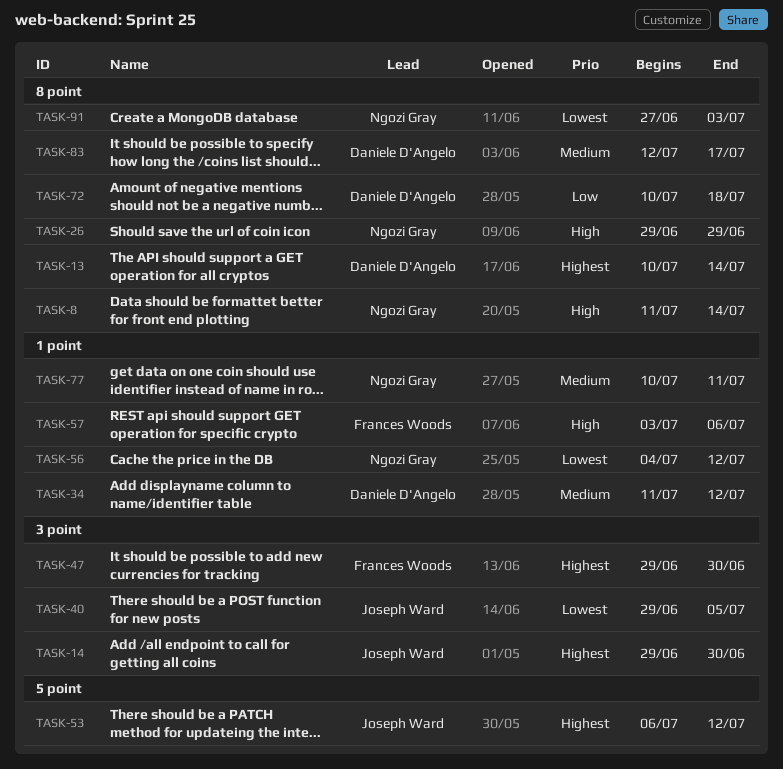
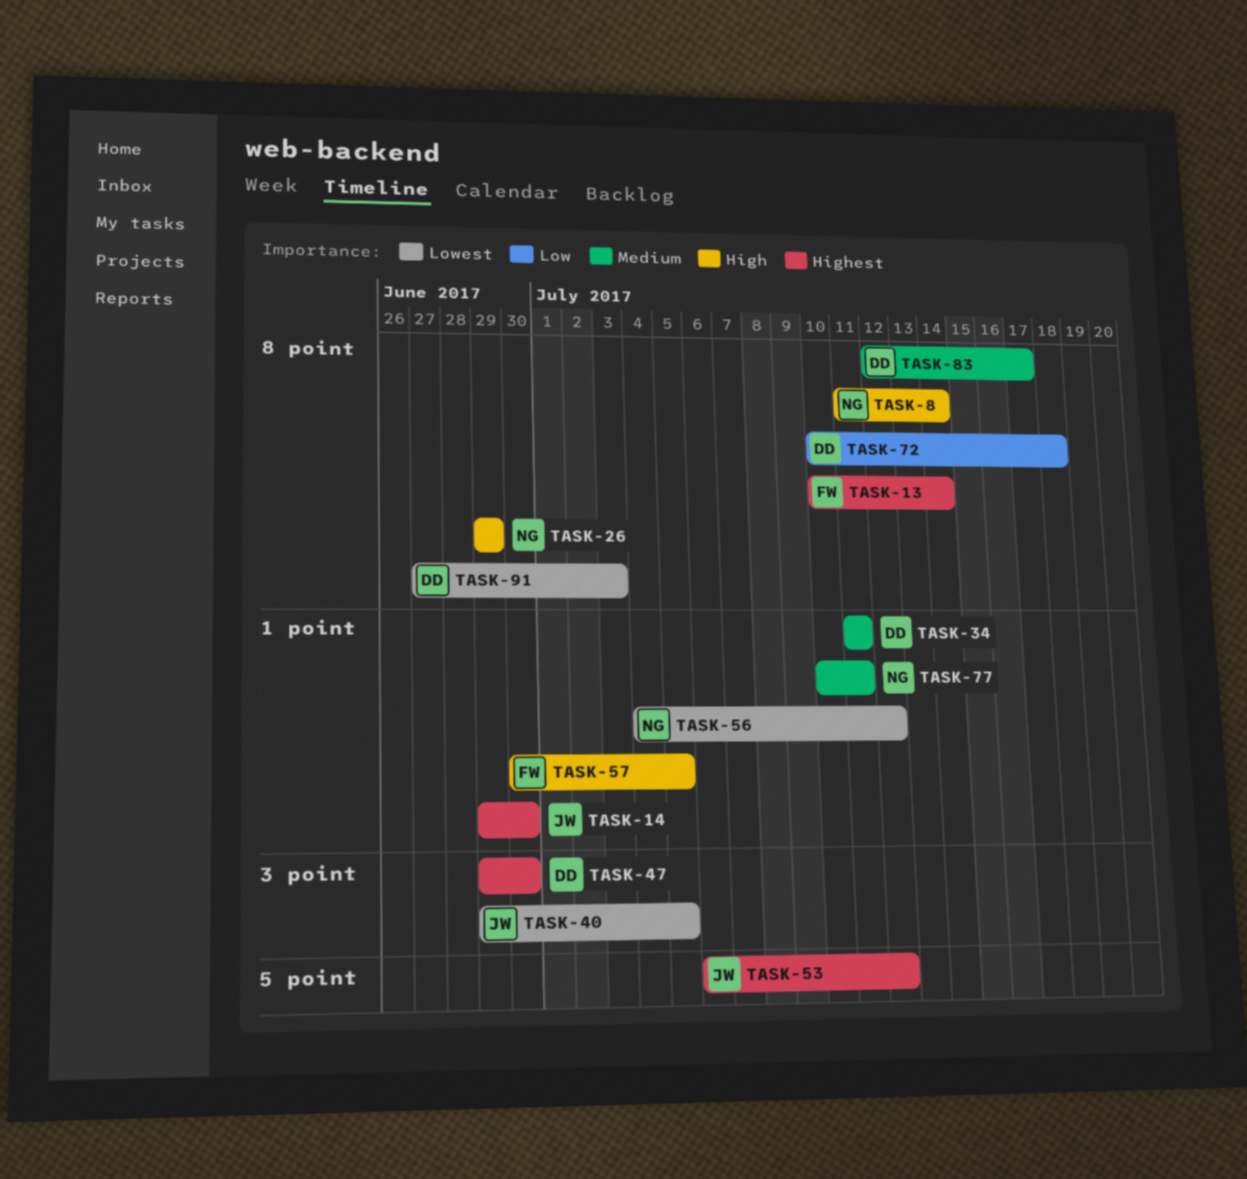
TASK-13, owner: Daniele D'Angelo -> Frances Woods
TASK-14, label: 3 point -> 1 point
TASK-34, due: Jul 12 -> Jul 11
TASK-47, owner: Frances Woods -> Daniele D'Angelo
TASK-57, start: Jul 3 -> Jun 30
TASK-57, due: Jul 6 -> Jul 5
TASK-91, owner: Ngozi Gray -> Daniele D'Angelo

